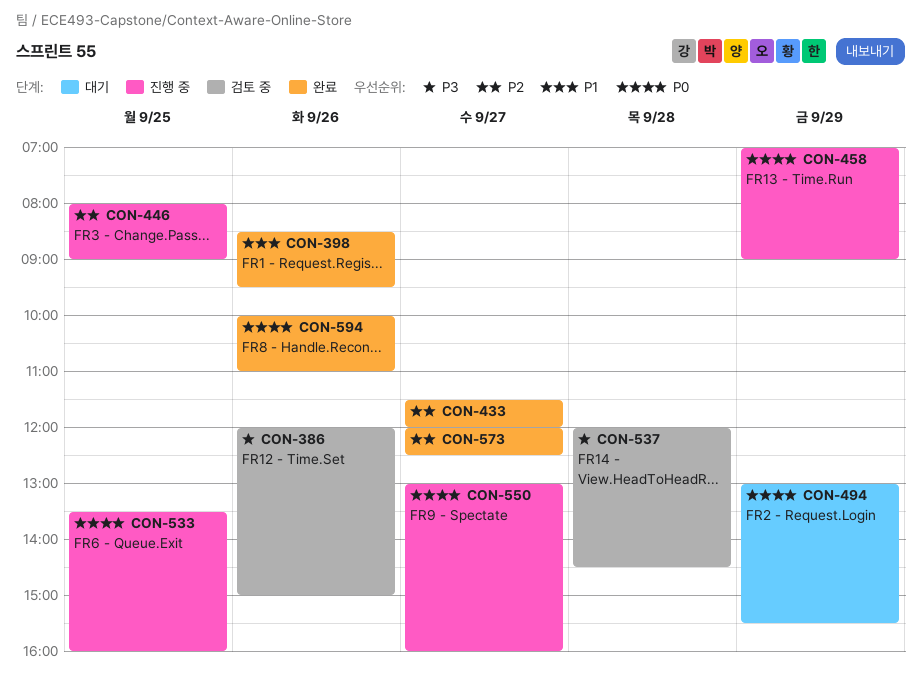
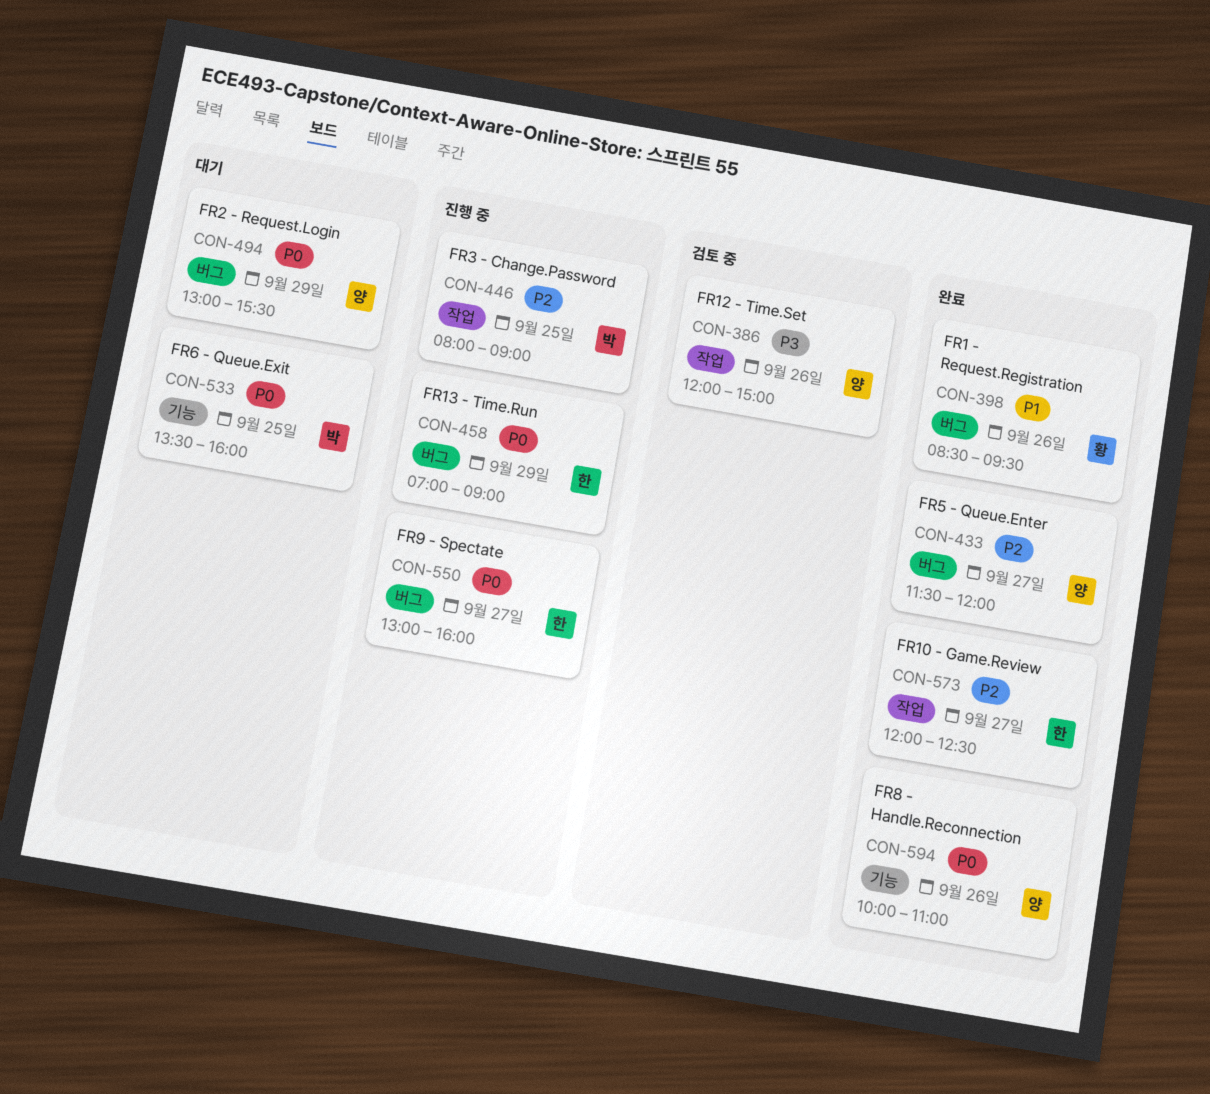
CON-533, status: 진행 중 -> 대기
CON-537: present -> none

